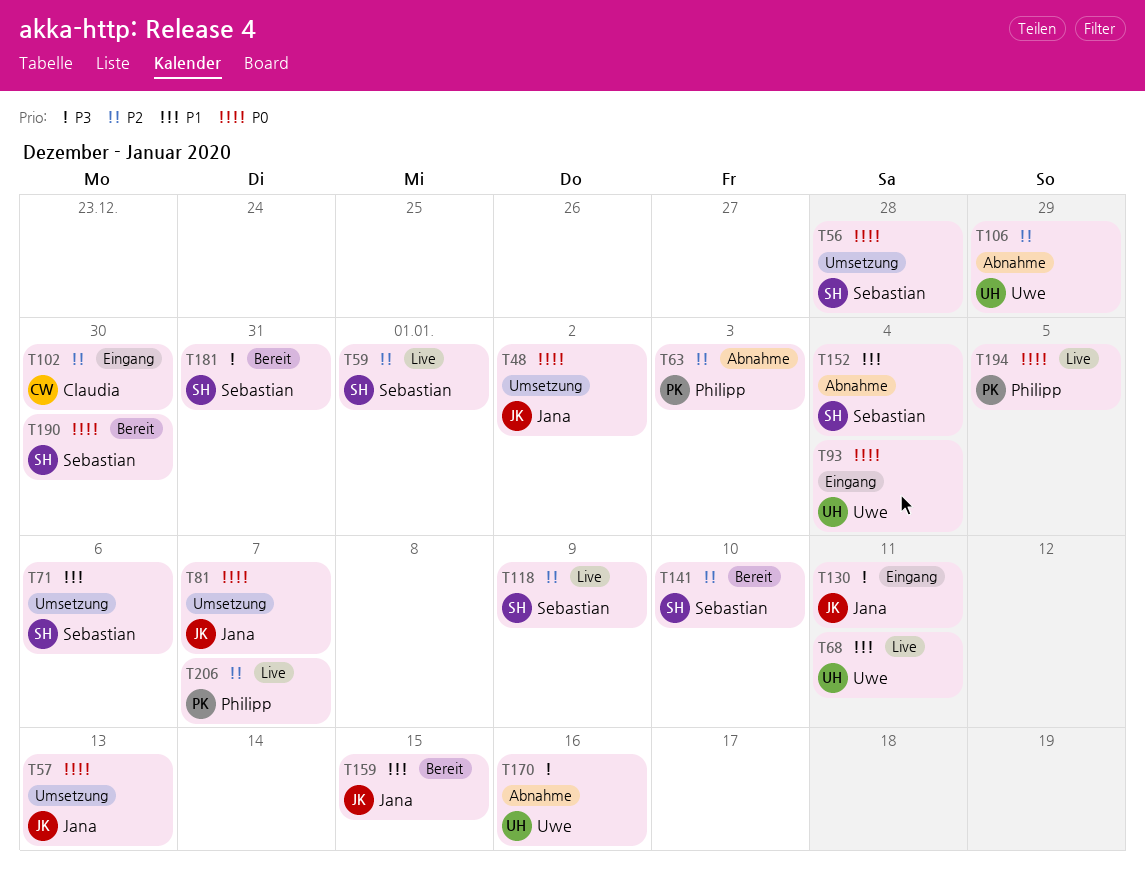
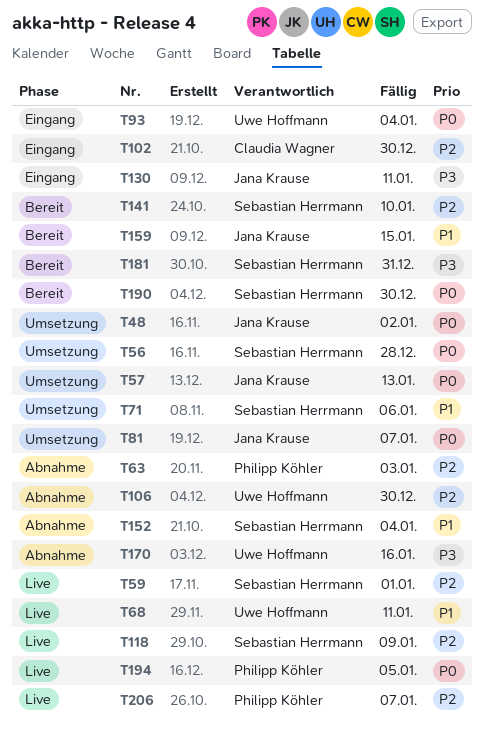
T106, due: Dec 29 -> Dec 30

